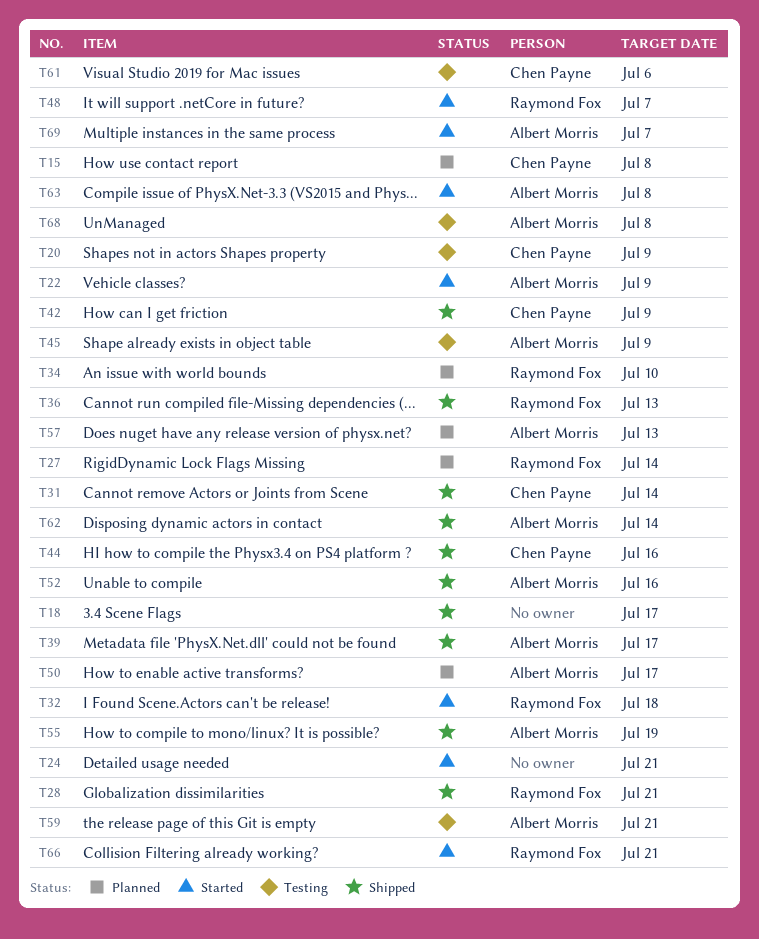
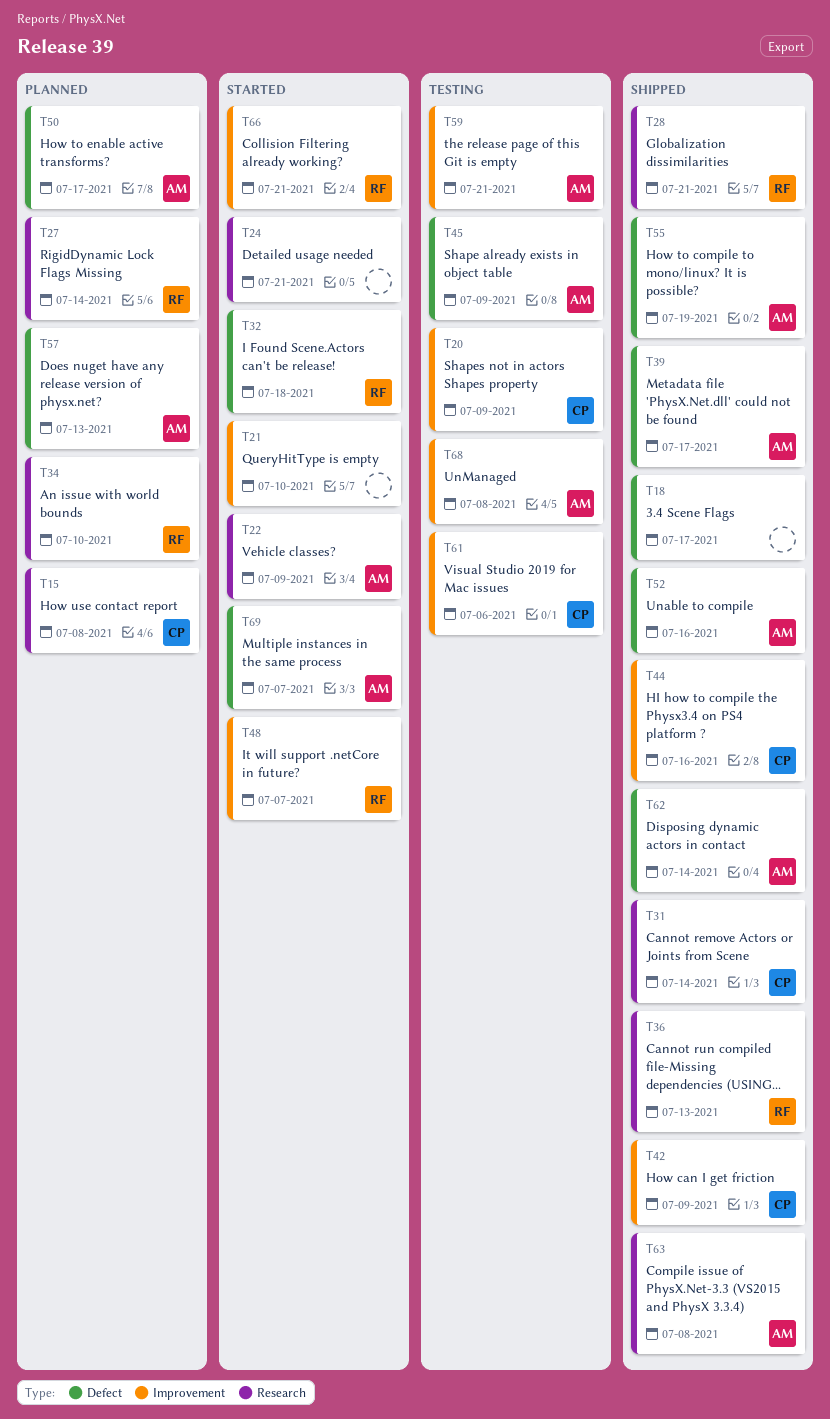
T21: none -> present
T63, status: Started -> Shipped

